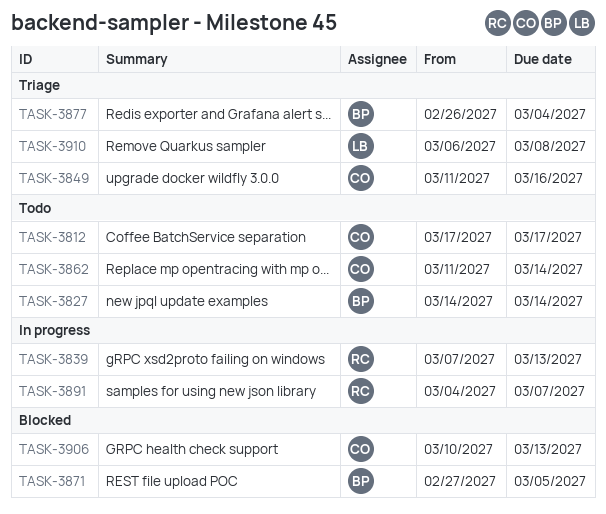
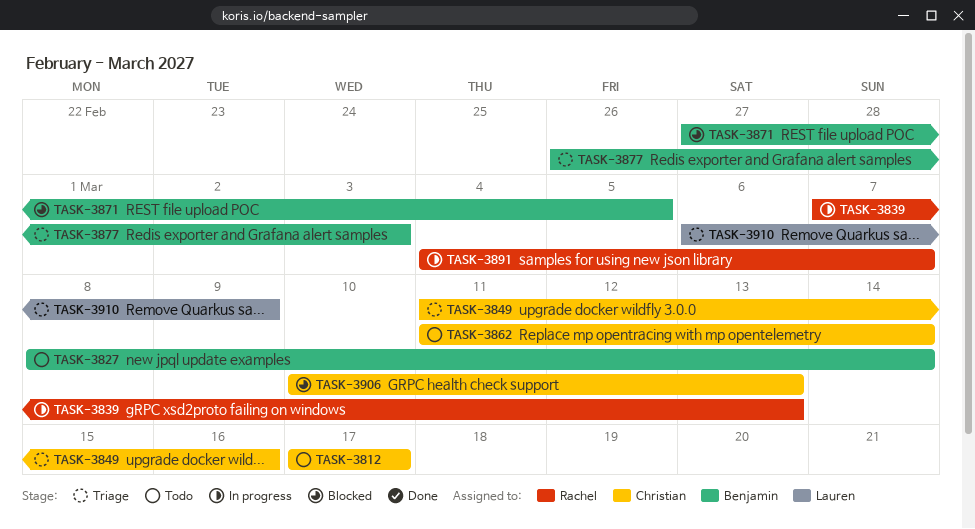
TASK-3827, start: Mar 14 -> Mar 8
TASK-3877, due: Mar 4 -> Mar 3
TASK-3910, due: Mar 8 -> Mar 9

